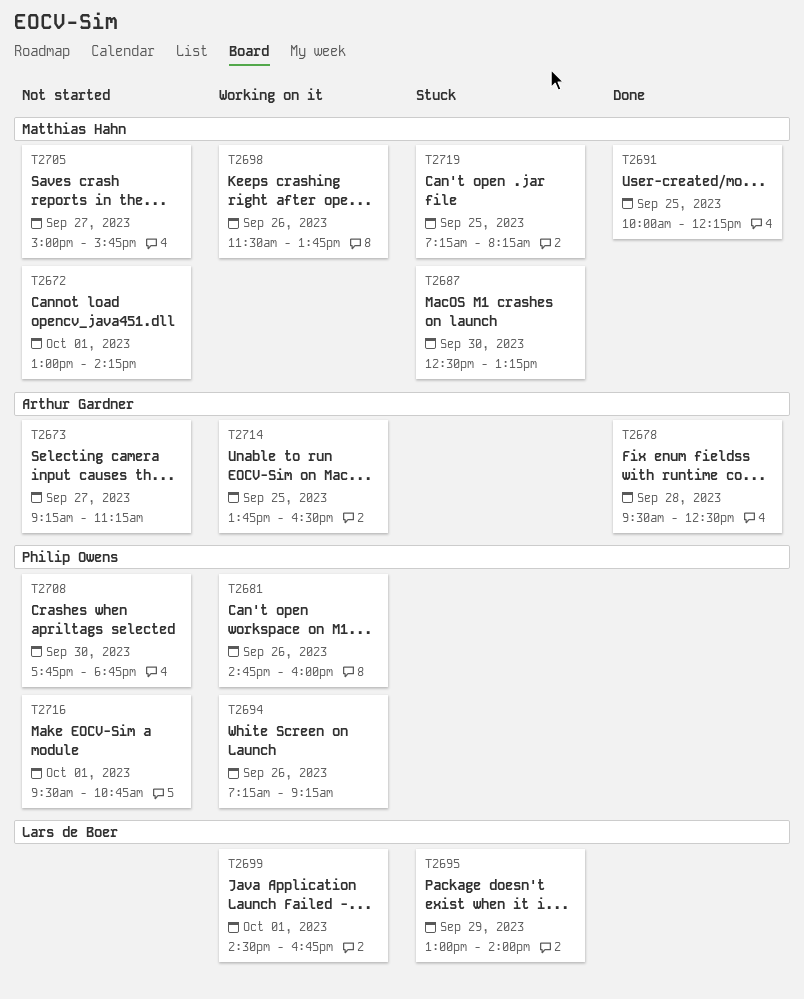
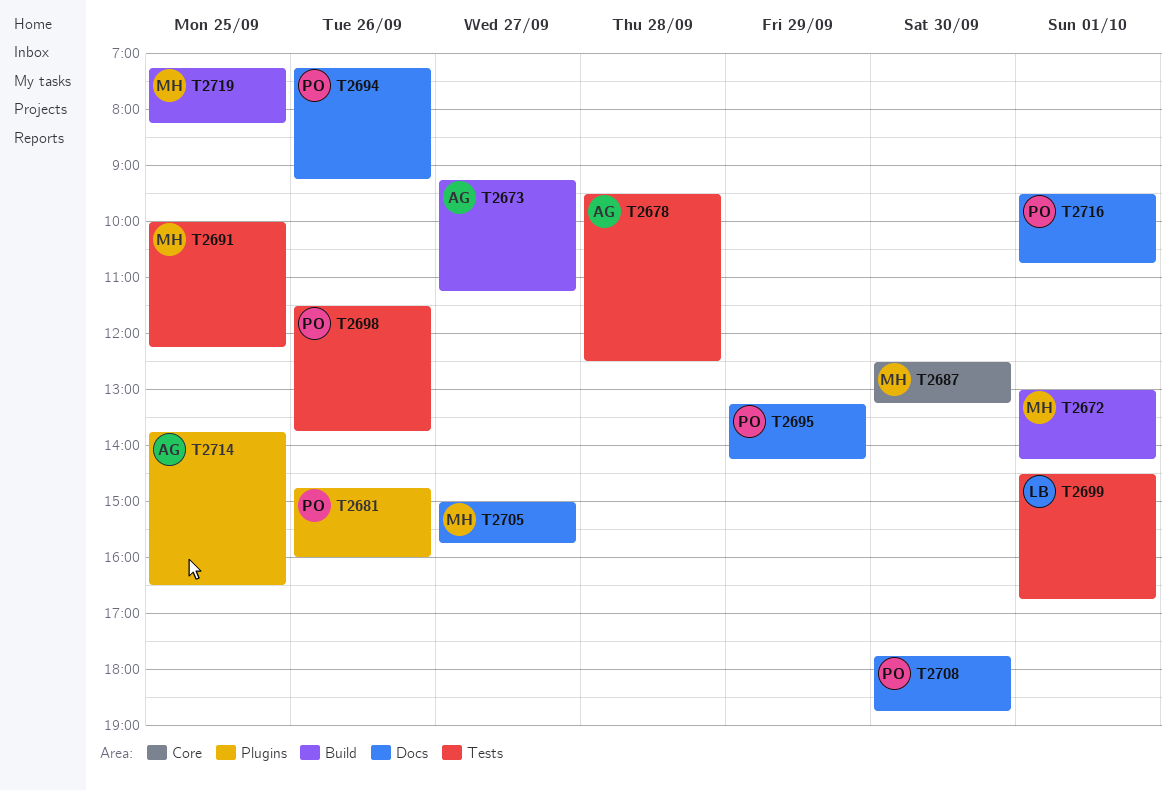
T2695, owner: Lars de Boer -> Philip Owens
T2695, begins: 13:00 -> 13:15
T2695, ends: 14:00 -> 14:15
T2698, owner: Matthias Hahn -> Philip Owens

